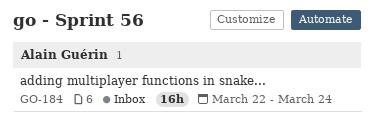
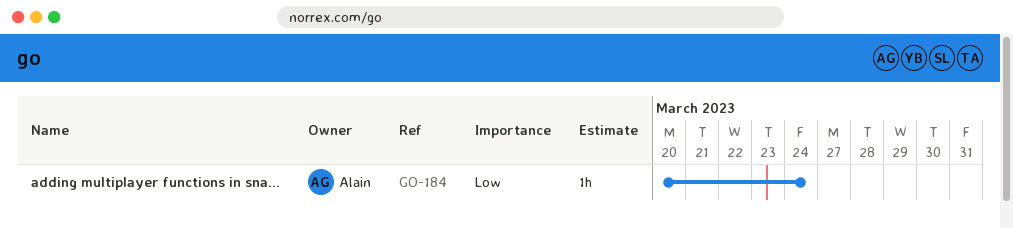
GO-184, estimate: 16h -> 1h
GO-184, start: Mar 22 -> Mar 20

